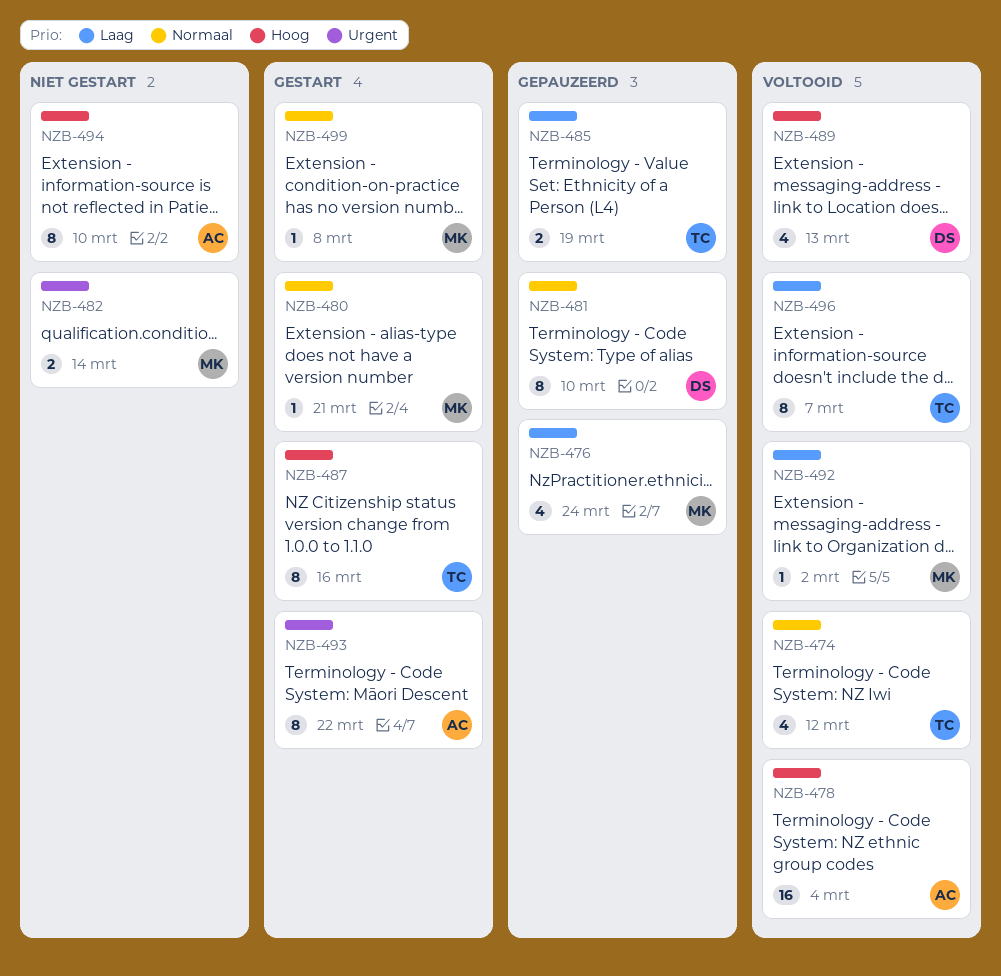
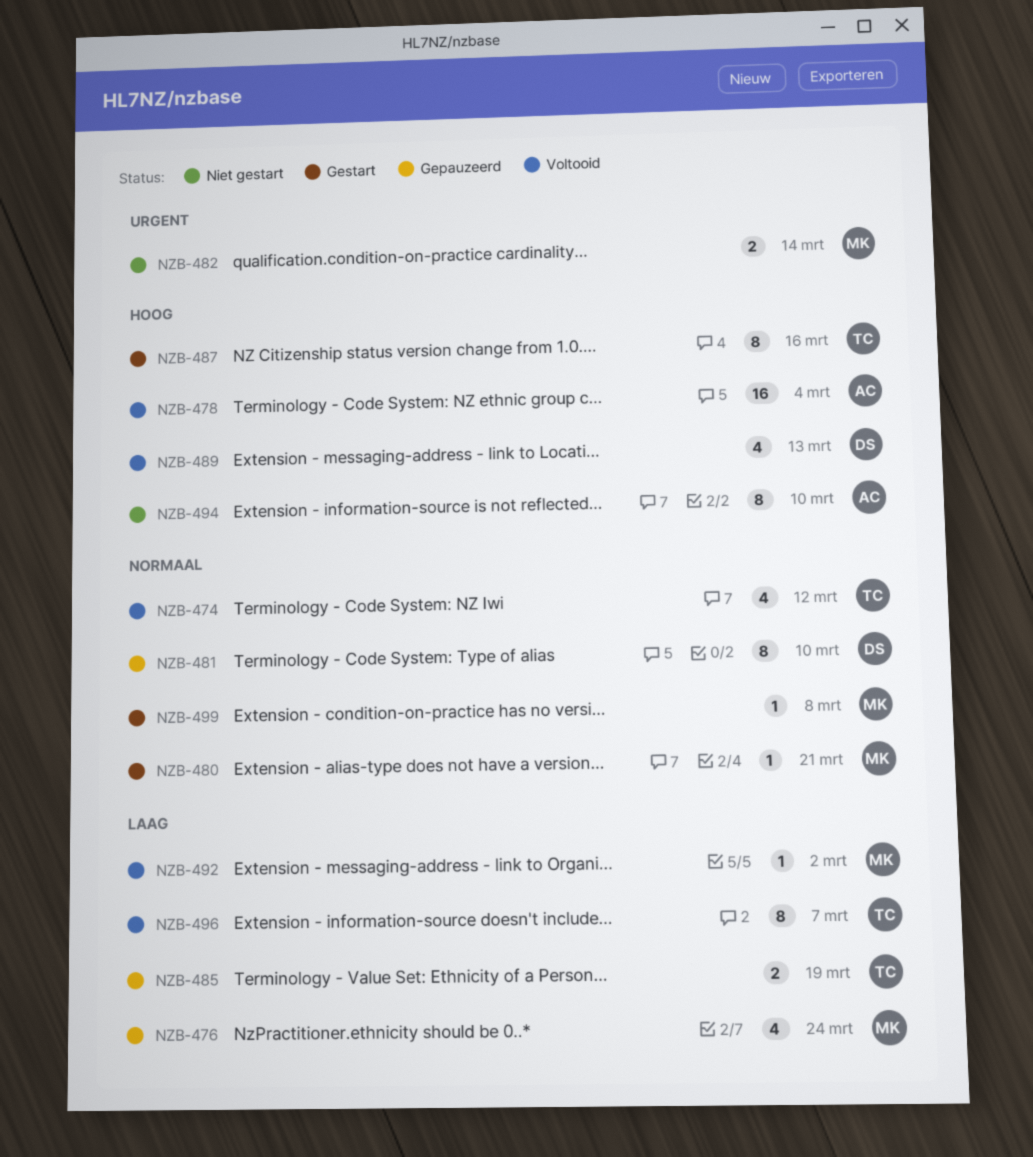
NZB-493: present -> none

